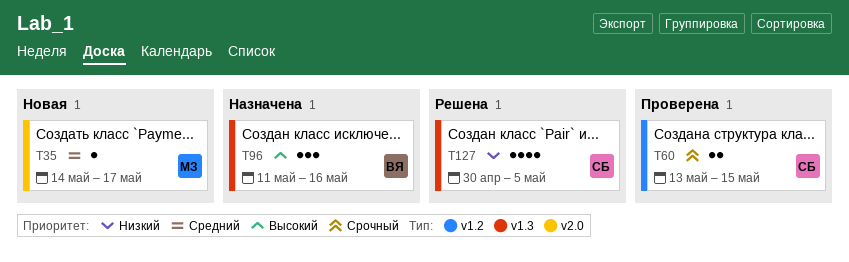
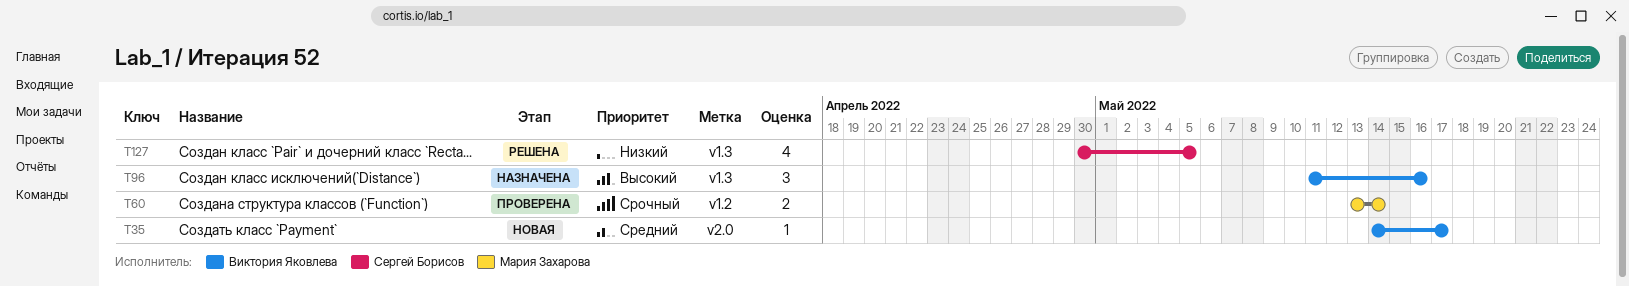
T35, owner: Мария Захарова -> Виктория Яковлева
T60, owner: Сергей Борисов -> Мария Захарова
T60, due: May 15 -> May 14

